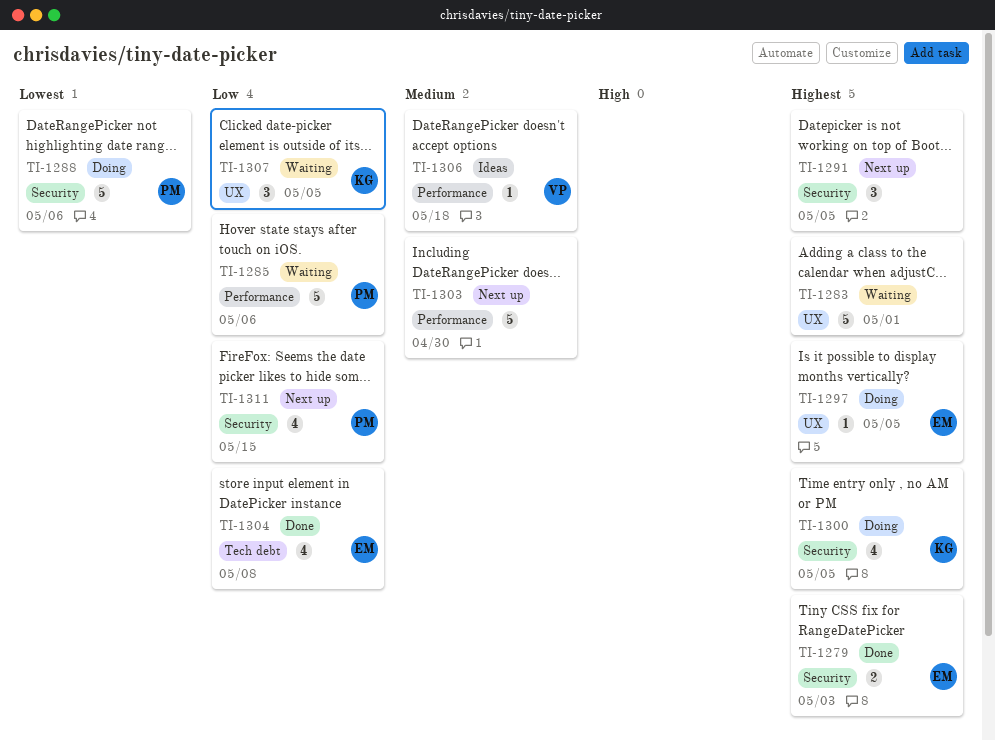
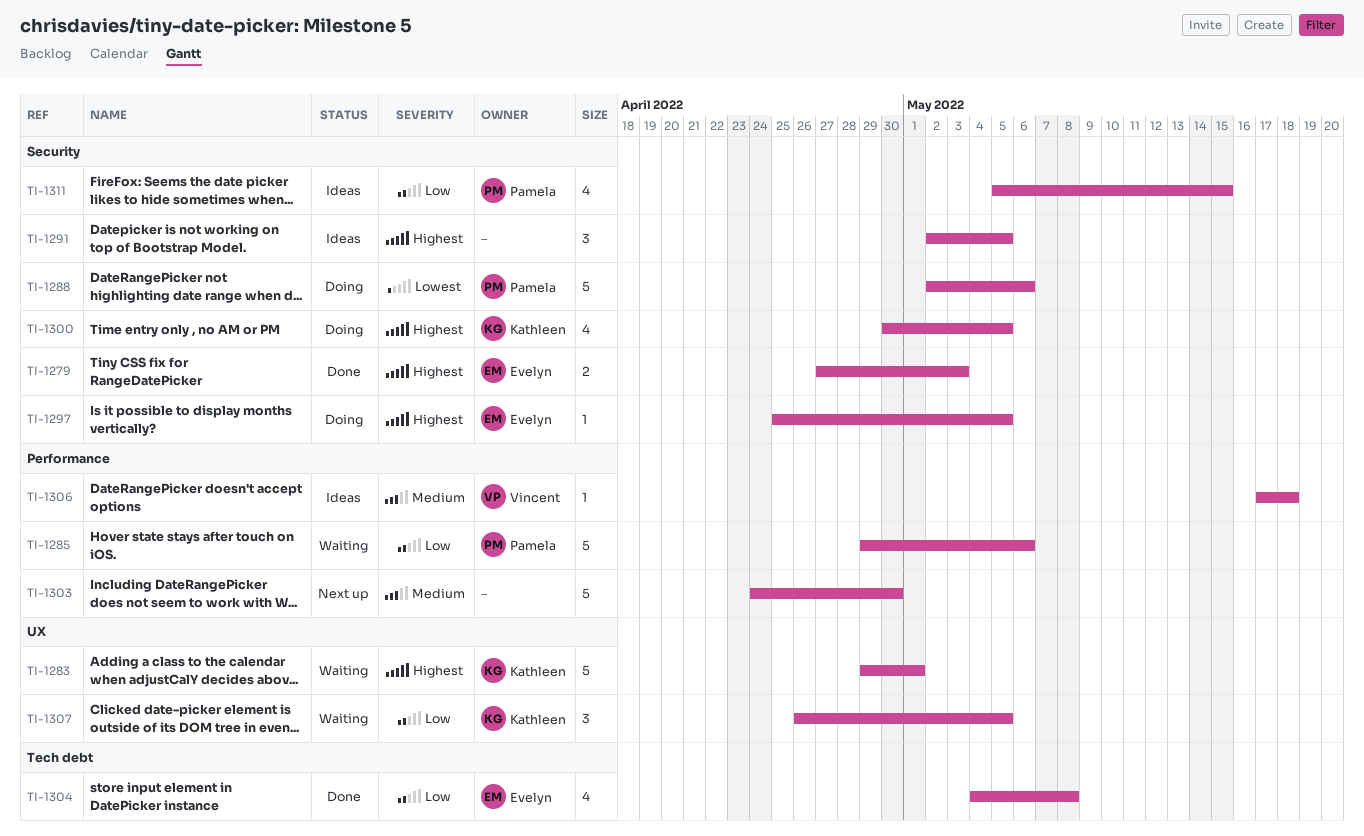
TI-1283, owner: none -> Kathleen
TI-1291, status: Next up -> Ideas
TI-1297, label: UX -> Security
TI-1311, status: Next up -> Ideas

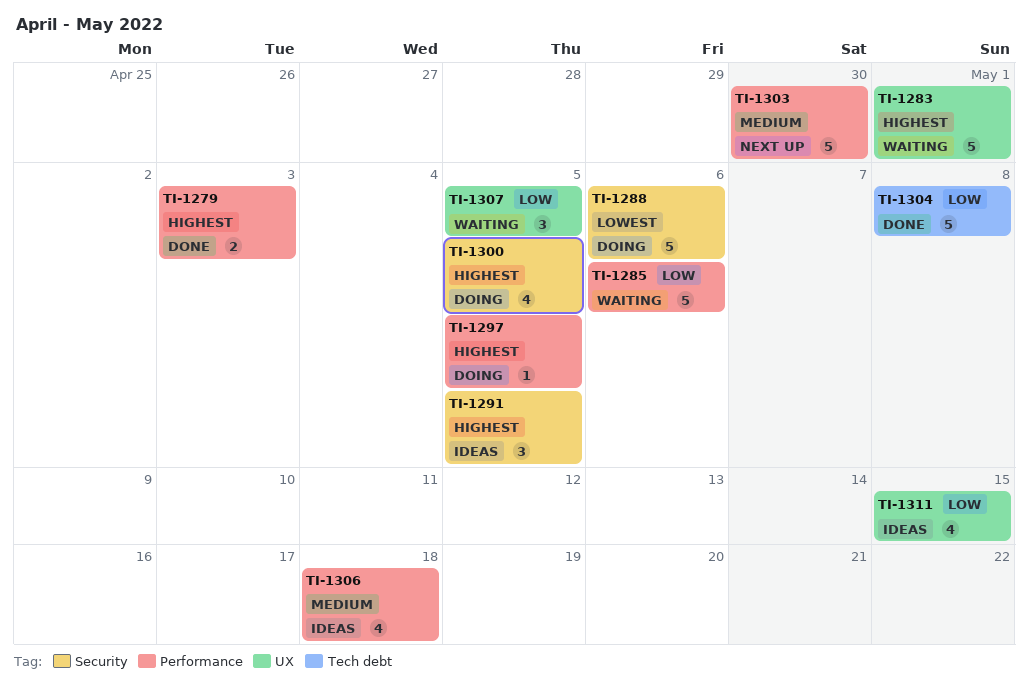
TI-1279, label: Security -> Performance
TI-1297, label: Security -> Performance
TI-1304, estimate: 4 -> 5
TI-1306, estimate: 1 -> 4
TI-1311, label: Security -> UX

